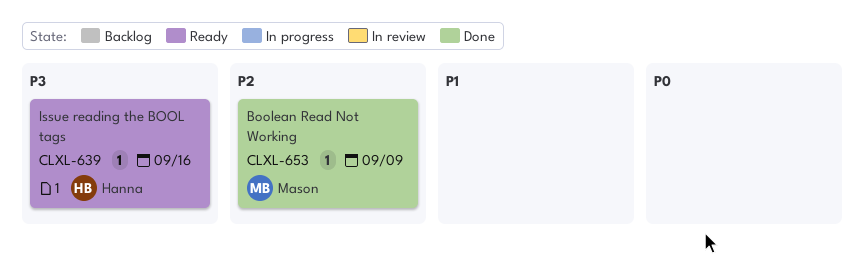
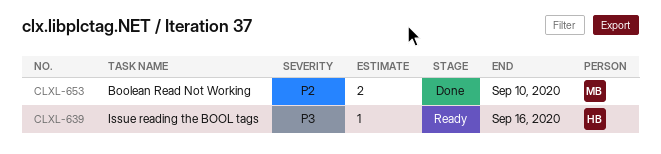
CLXL-653, estimate: 1 -> 2
CLXL-653, due: Sep 9 -> Sep 10

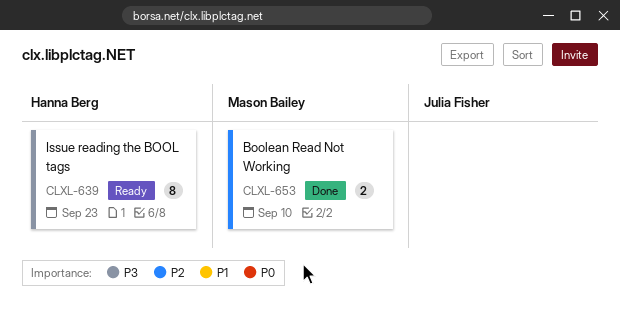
CLXL-639, estimate: 1 -> 8
CLXL-639, due: Sep 16 -> Sep 23

